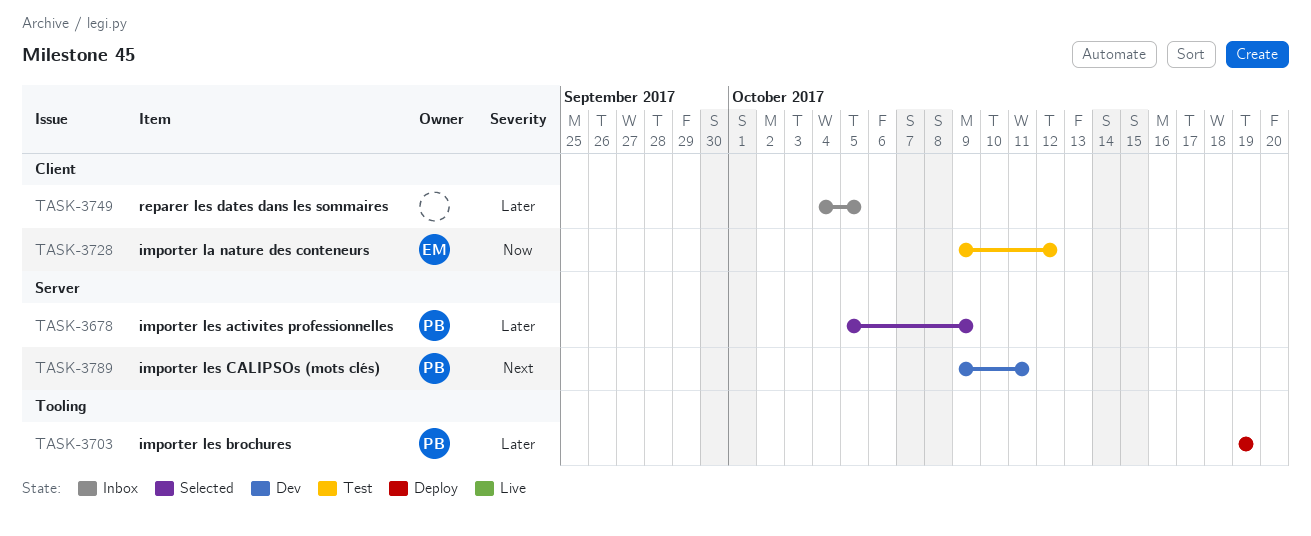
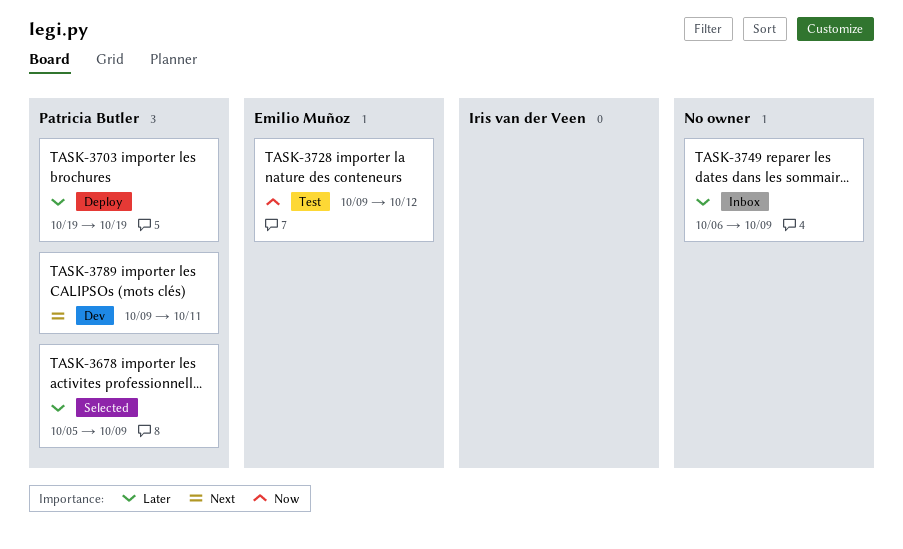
TASK-3749, start: Oct 4 -> Oct 6
TASK-3749, due: Oct 5 -> Oct 9

